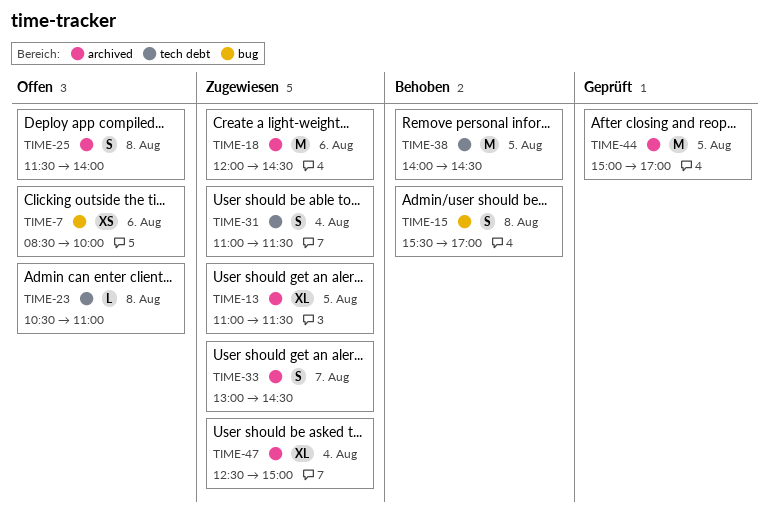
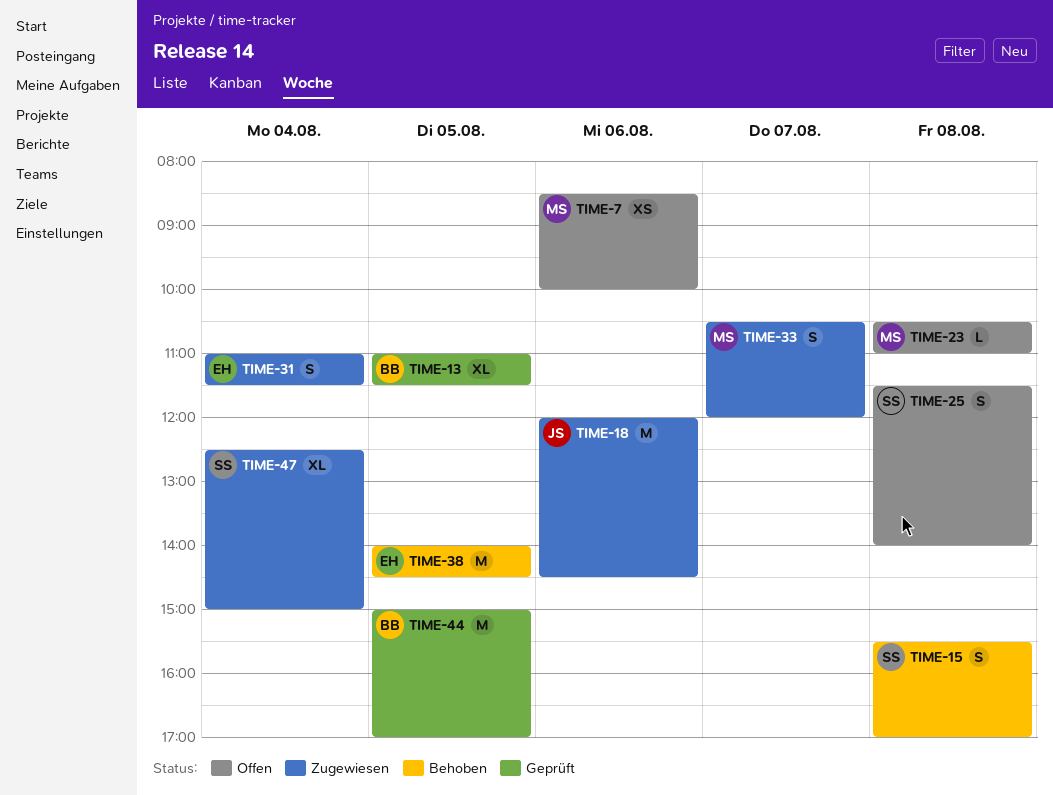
TIME-13, status: Zugewiesen -> Geprüft
TIME-33, begins: 13:00 -> 10:30
TIME-33, ends: 14:30 -> 12:00

